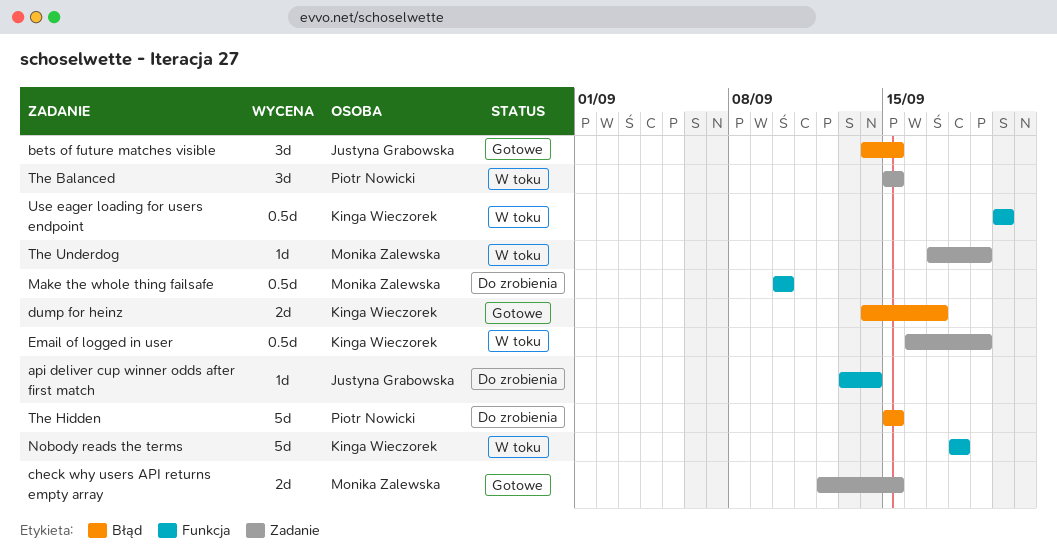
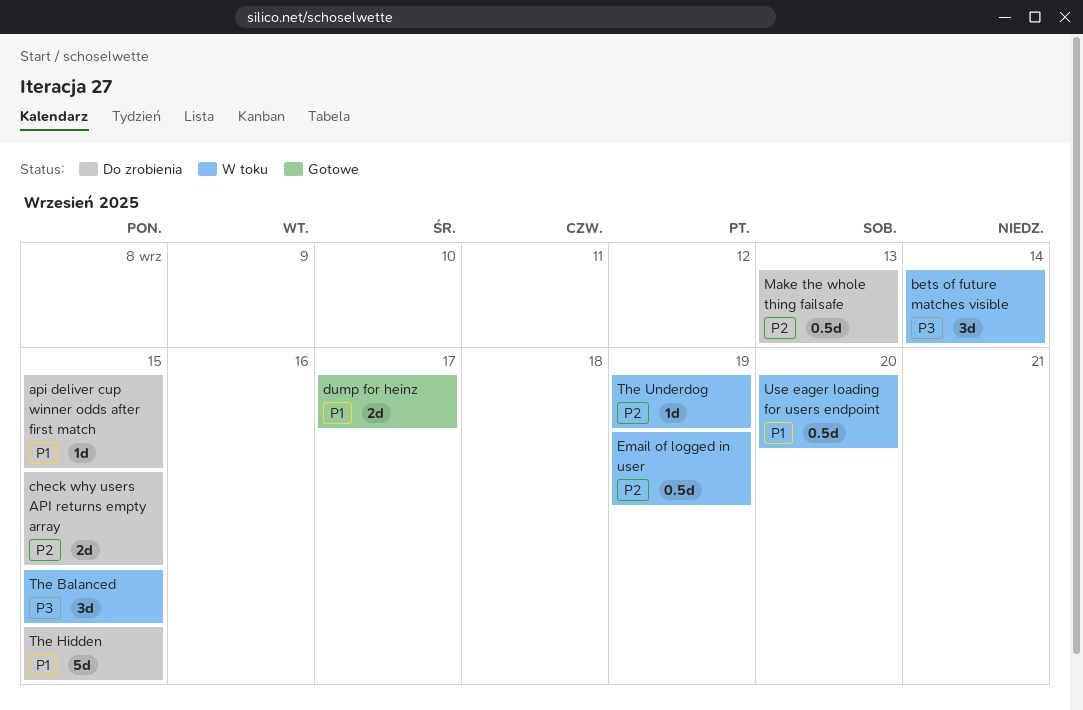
api deliver cup winner odds after first match, due: Sep 14 -> Sep 15
bets of future matches visible, status: Gotowe -> W toku
bets of future matches visible, due: Sep 15 -> Sep 14
check why users API returns empty array, status: Gotowe -> Do zrobienia
Make the whole thing failsafe, due: Sep 10 -> Sep 13
Nobody reads the terms: present -> none

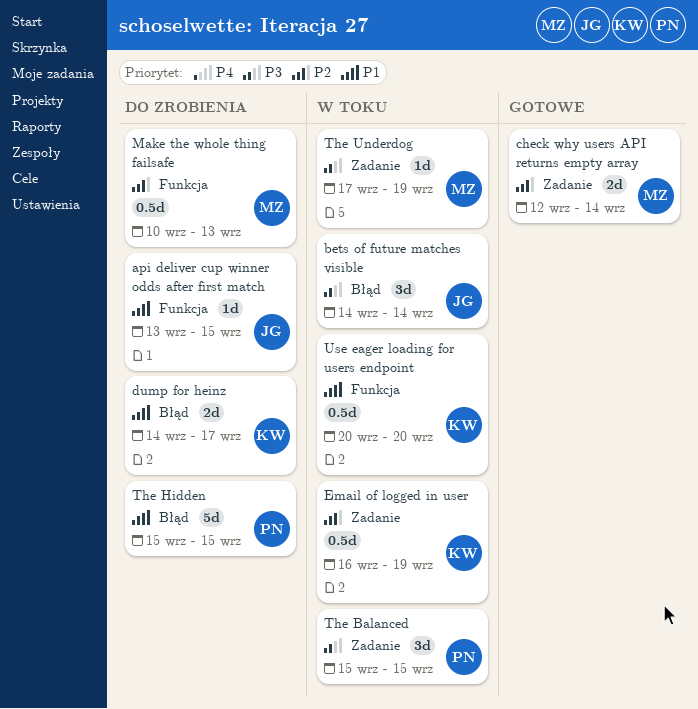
check why users API returns empty array, status: Do zrobienia -> Gotowe
check why users API returns empty array, due: Sep 15 -> Sep 14
dump for heinz, status: Gotowe -> Do zrobienia
The Underdog, priority: P2 -> P3

